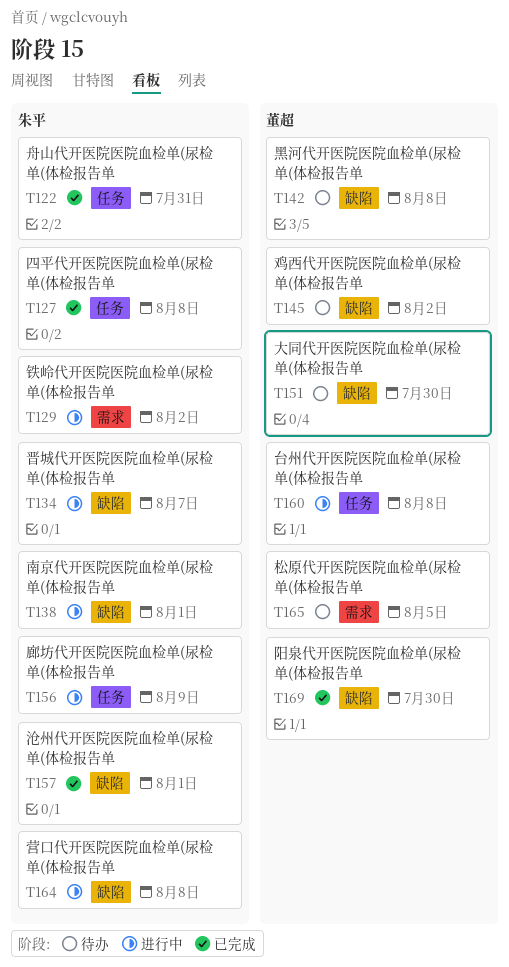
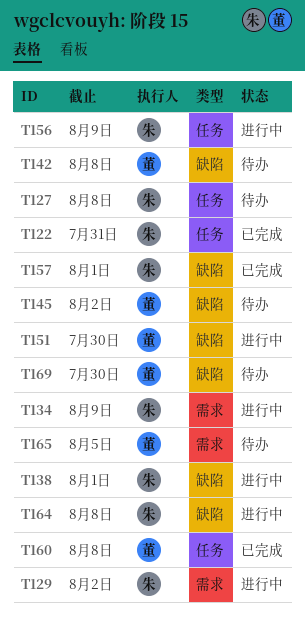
T127, status: 已完成 -> 待办
T134, label: 缺陷 -> 需求
T134, due: Aug 7 -> Aug 9
T151, status: 待办 -> 进行中
T160, status: 进行中 -> 已完成
T169, status: 已完成 -> 待办

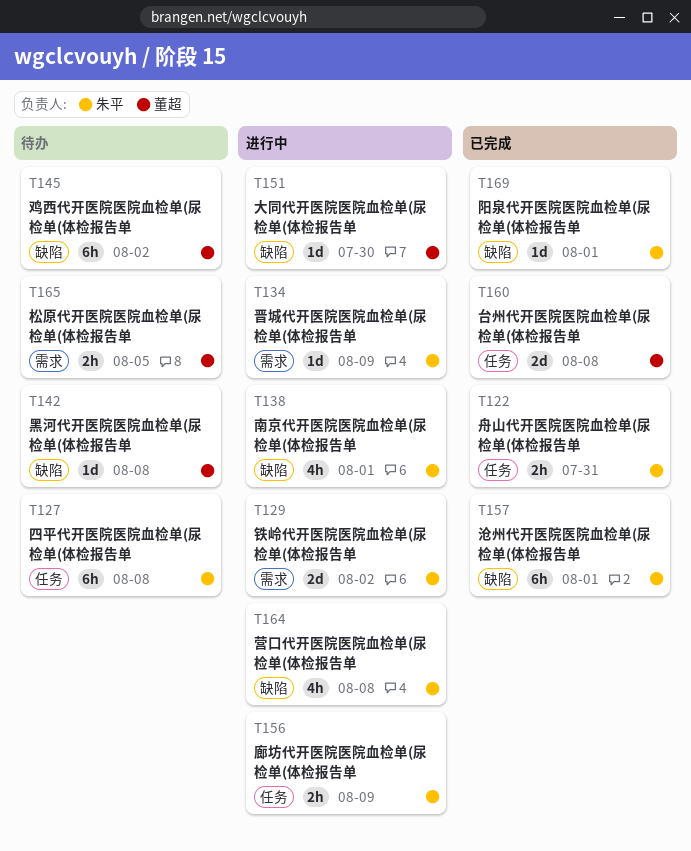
T169, status: 待办 -> 已完成
T169, owner: 董超 -> 朱平
T169, due: Jul 30 -> Aug 1

